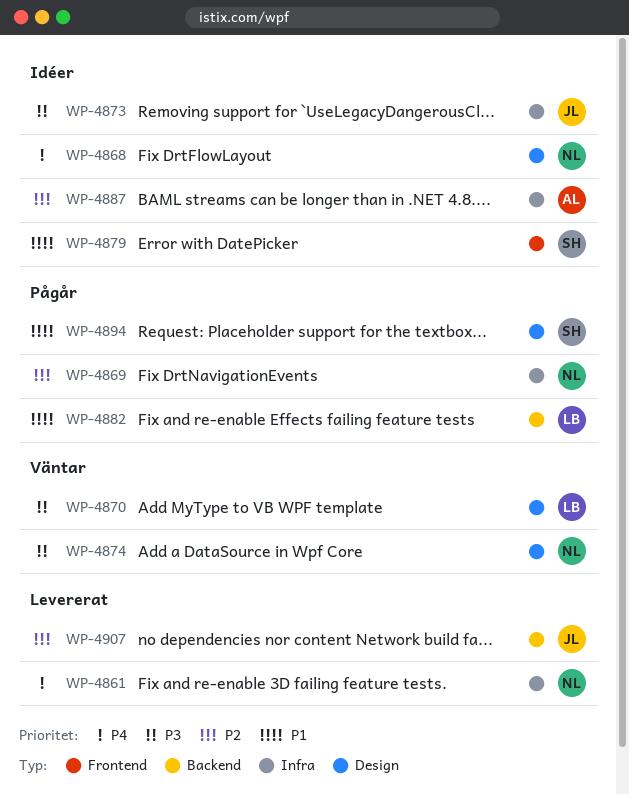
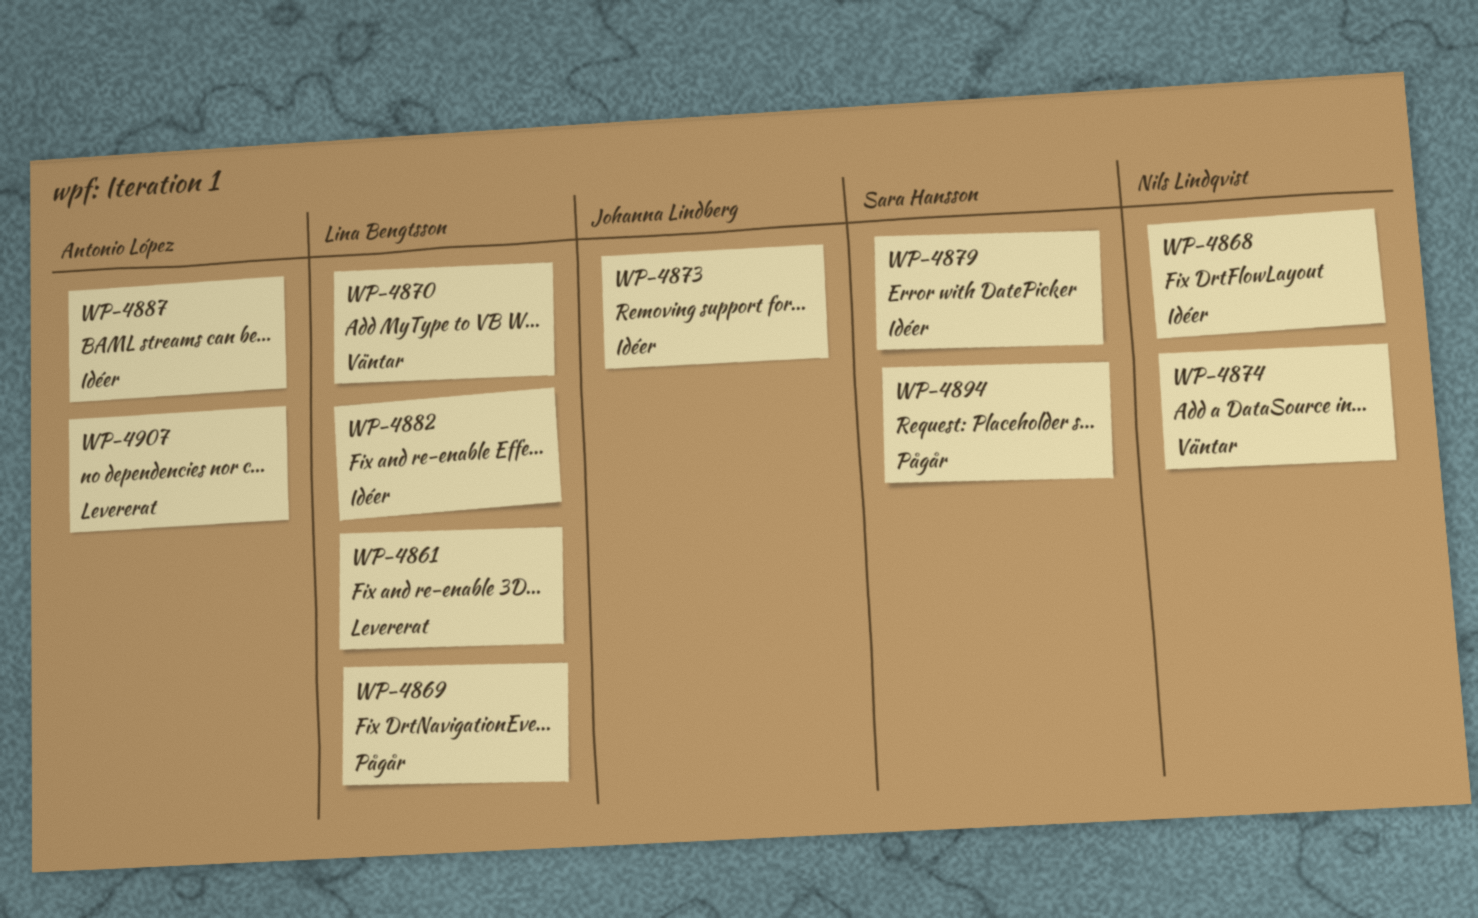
WP-4861, owner: Nils Lindqvist -> Lina Bengtsson
WP-4869, owner: Nils Lindqvist -> Lina Bengtsson
WP-4882, status: Pågår -> Idéer
WP-4907, owner: Johanna Lindberg -> Antonio López

